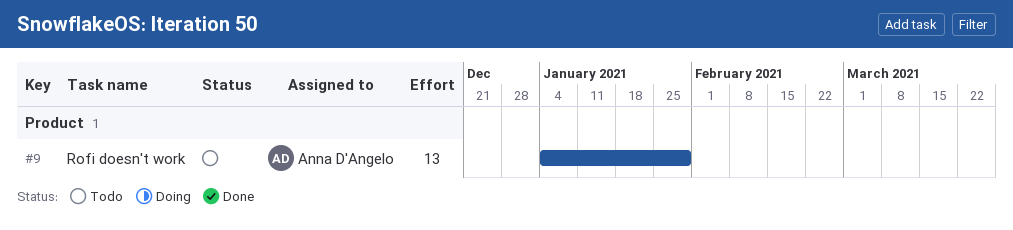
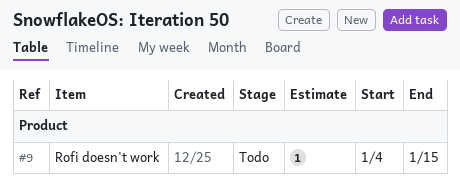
#9, estimate: 13 -> 1
#9, due: Jan 29 -> Jan 15

